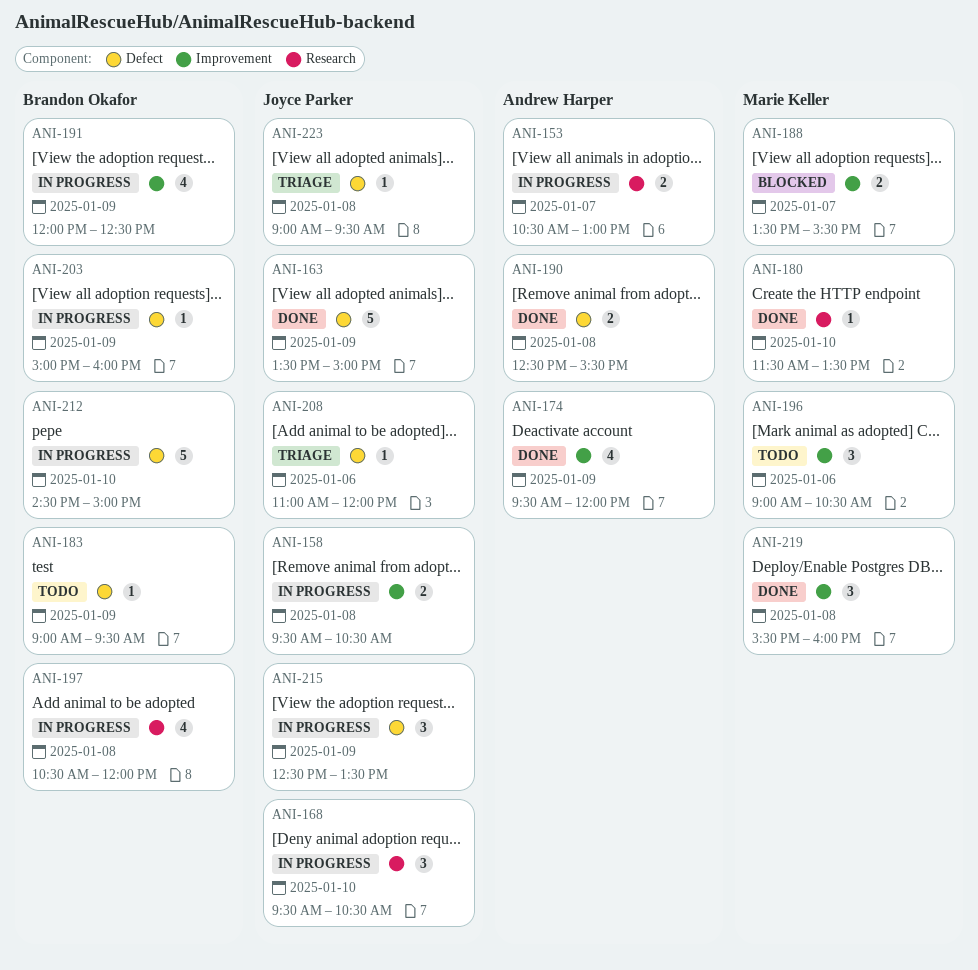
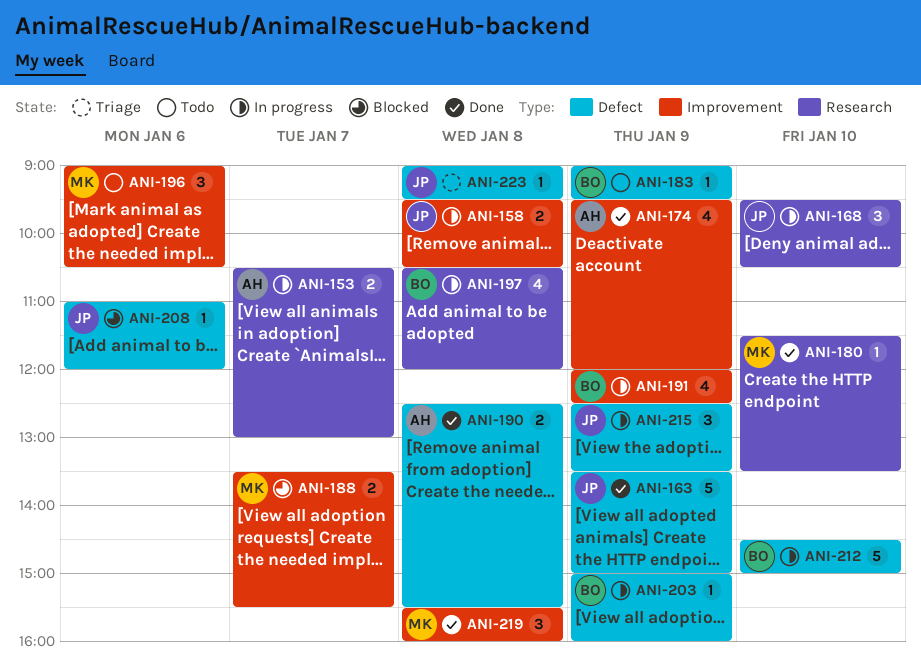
ANI-208, status: Triage -> Blocked

